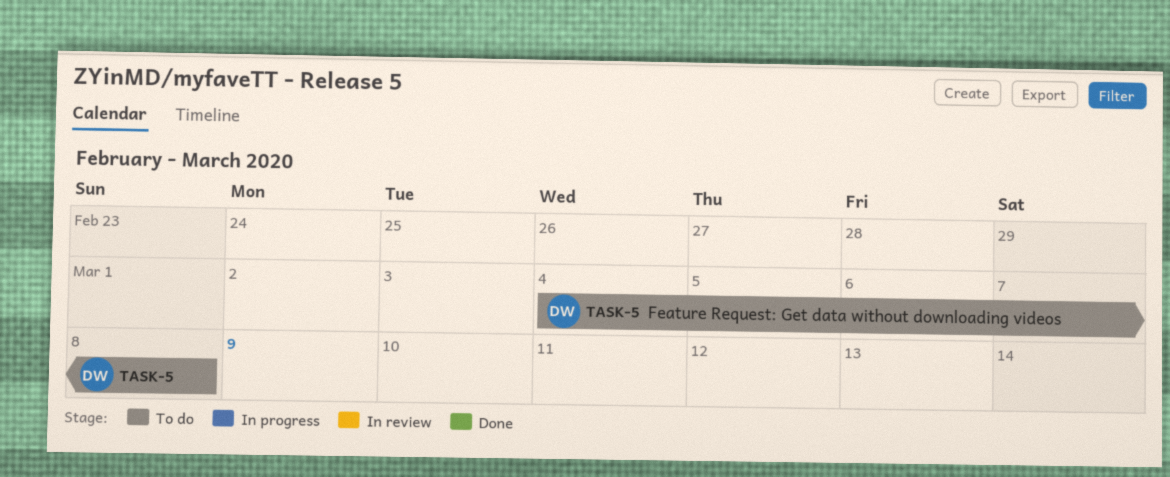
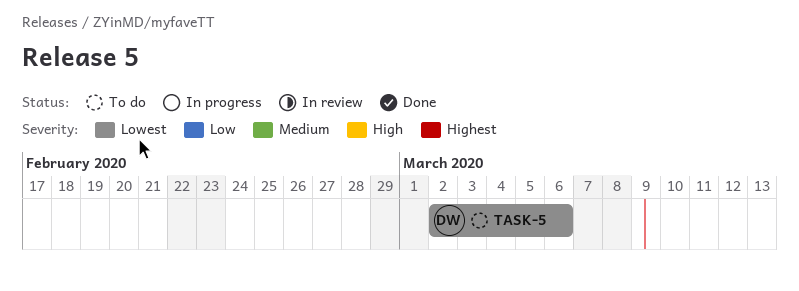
TASK-5, start: Mar 4 -> Mar 2
TASK-5, due: Mar 8 -> Mar 6

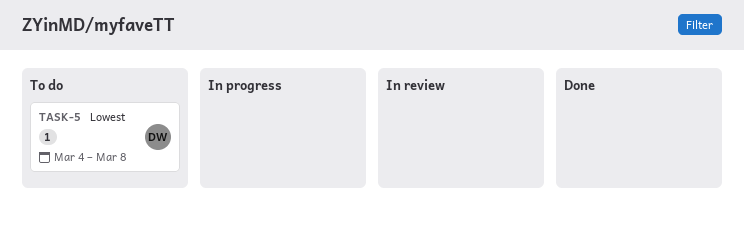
TASK-5, start: Mar 2 -> Mar 4
TASK-5, due: Mar 6 -> Mar 8

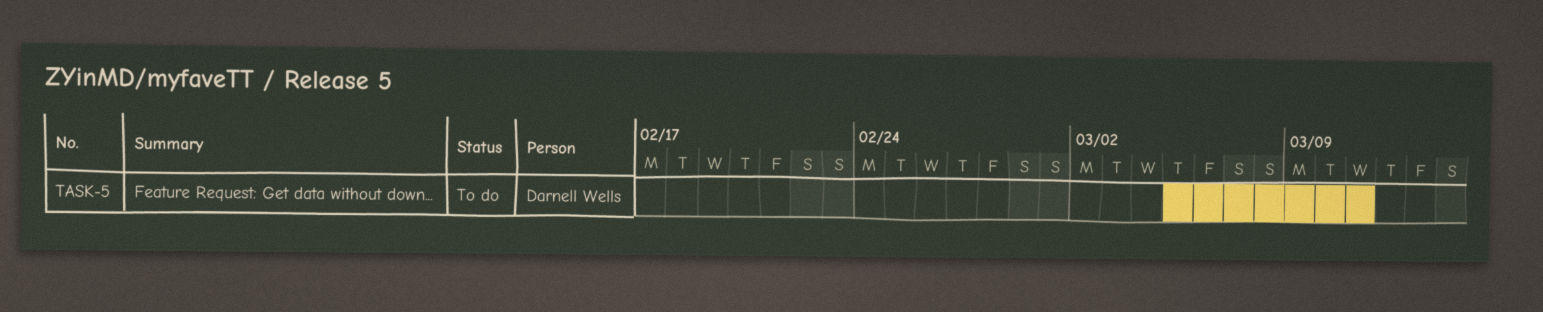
TASK-5, start: Mar 4 -> Mar 5
TASK-5, due: Mar 8 -> Mar 11

